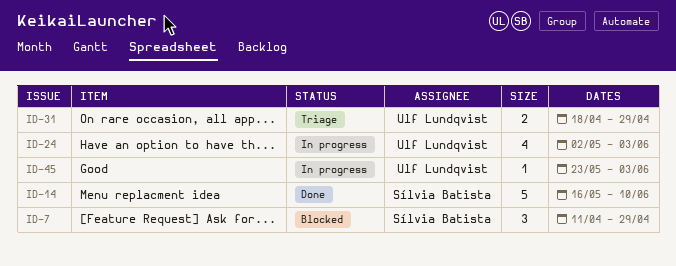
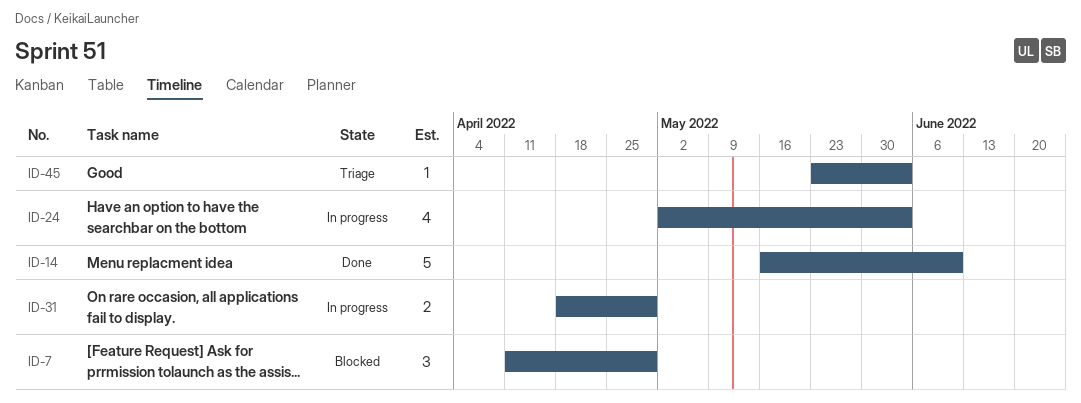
ID-31, status: Triage -> In progress
ID-45, status: In progress -> Triage

